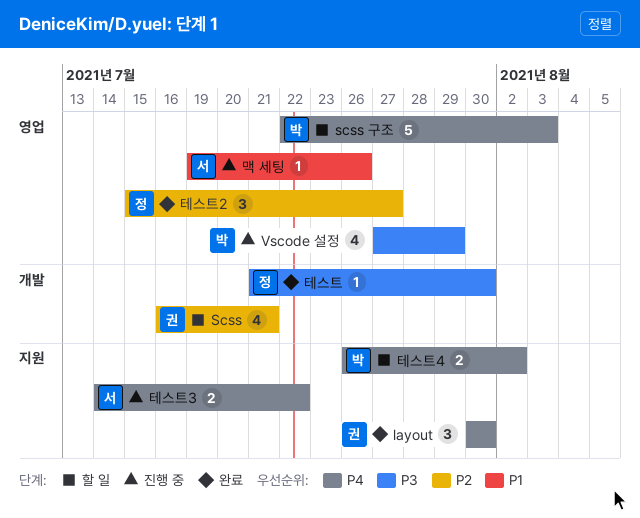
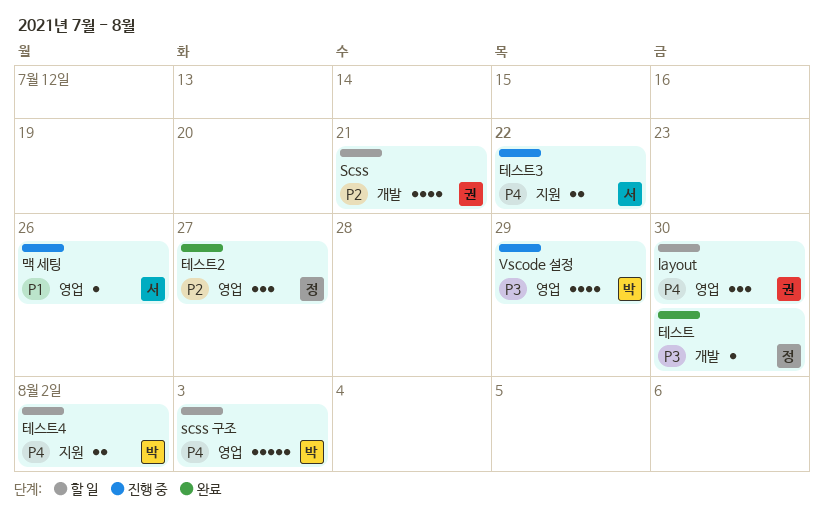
layout, status: 완료 -> 할 일
layout, label: 지원 -> 영업

